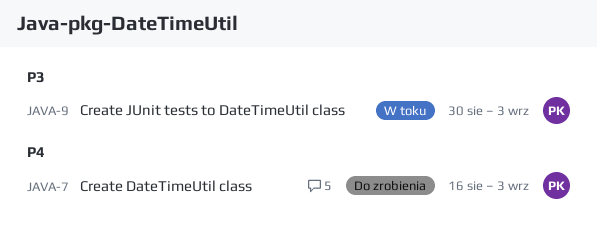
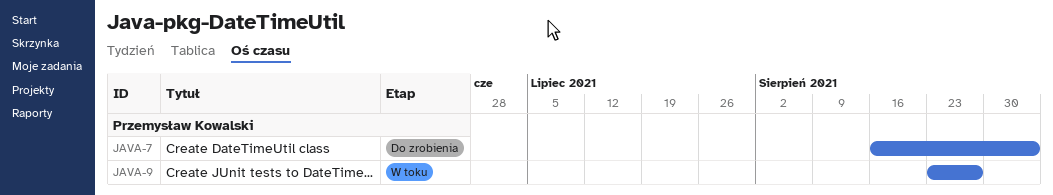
JAVA-9, start: Aug 30 -> Aug 23
JAVA-9, due: Sep 3 -> Aug 27

